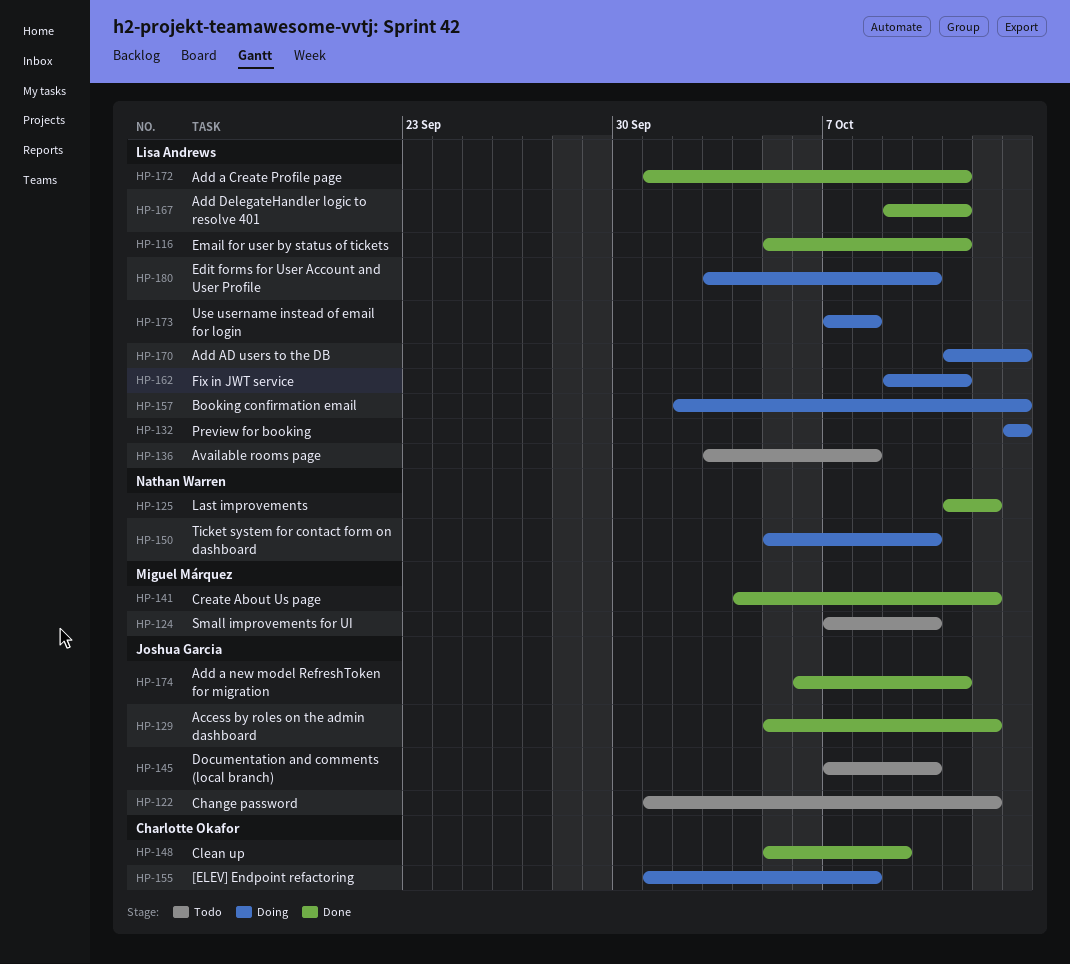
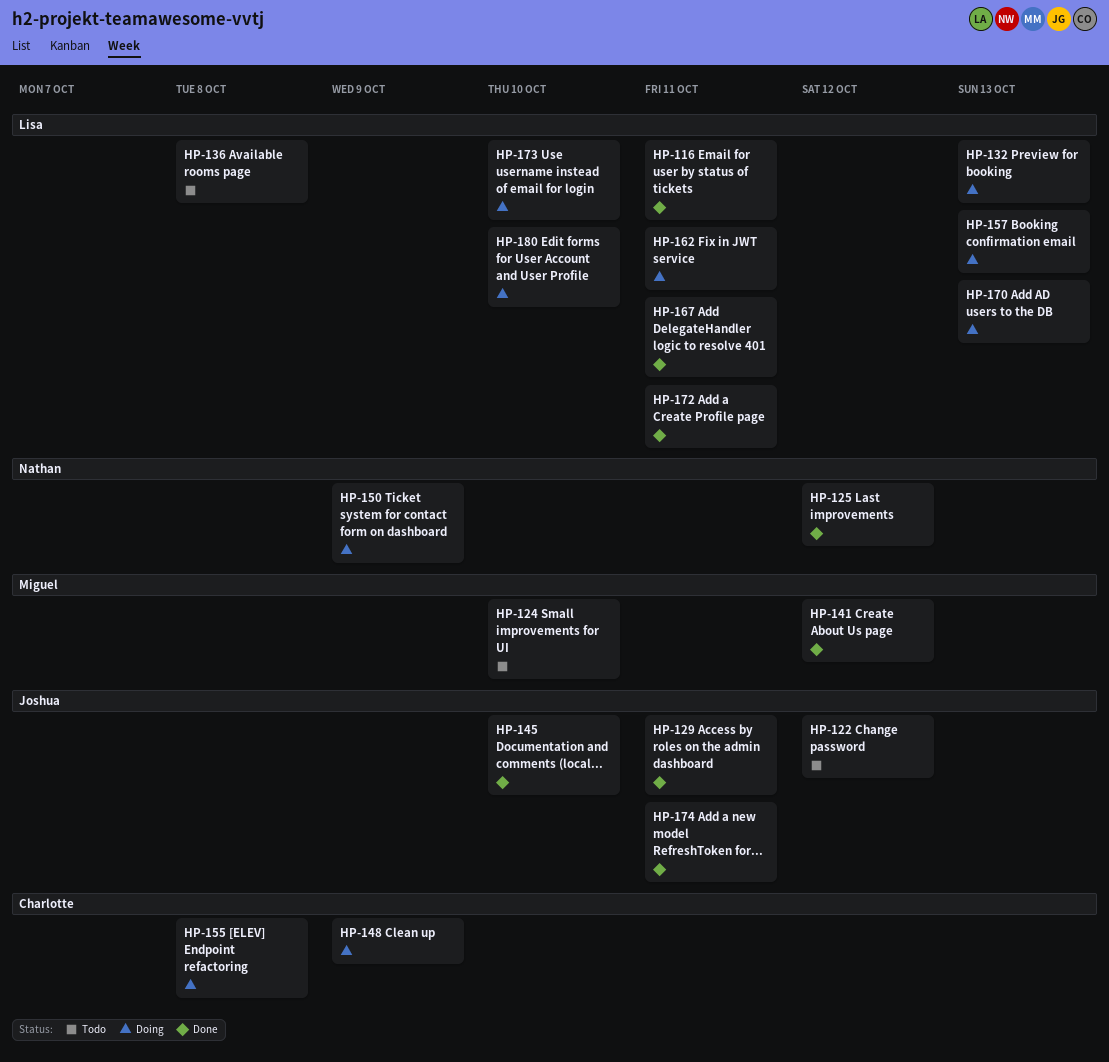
HP-129, due: Oct 12 -> Oct 11
HP-145, status: Todo -> Done
HP-148, status: Done -> Doing
HP-150, due: Oct 10 -> Oct 9
HP-173, due: Oct 8 -> Oct 10

